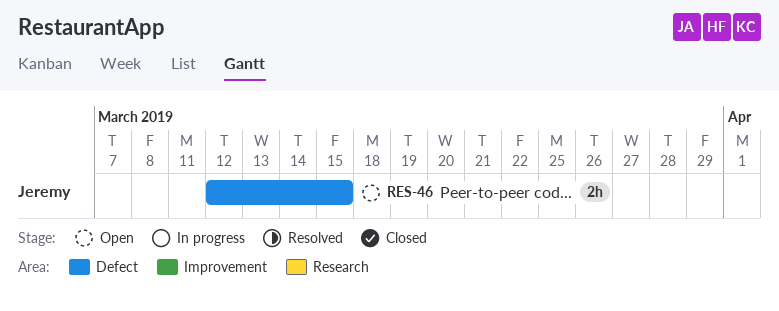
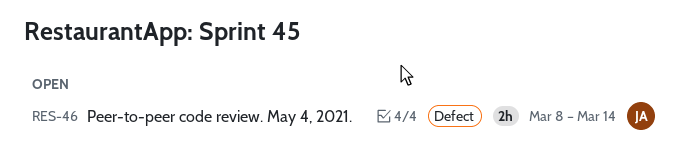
RES-46, start: Mar 12 -> Mar 8
RES-46, due: Mar 15 -> Mar 14

